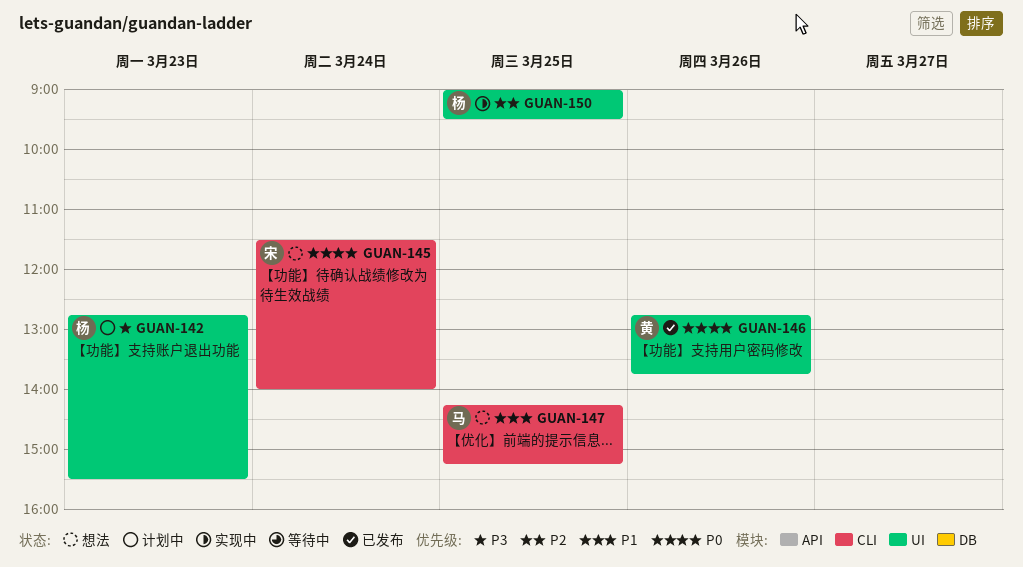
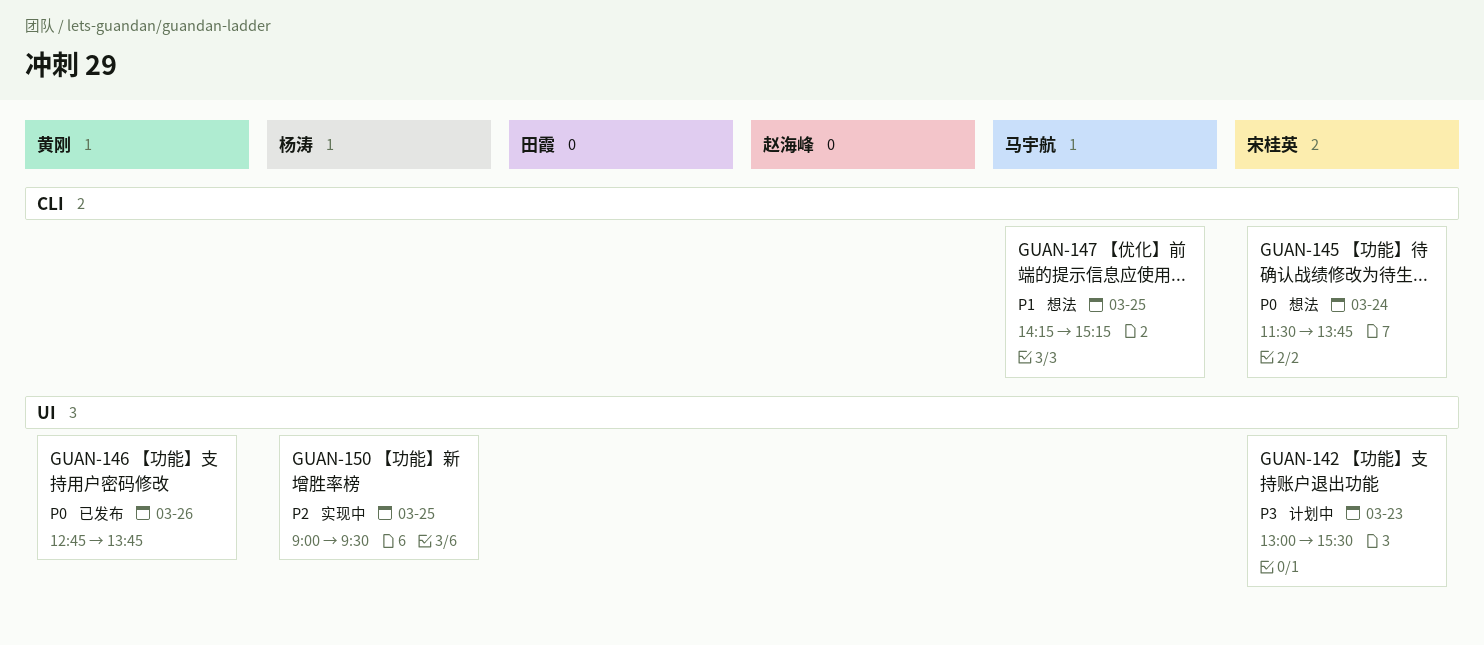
GUAN-142, owner: 杨涛 -> 宋桂英
GUAN-142, begins: 12:45 -> 13:00
GUAN-145, ends: 14:00 -> 13:45

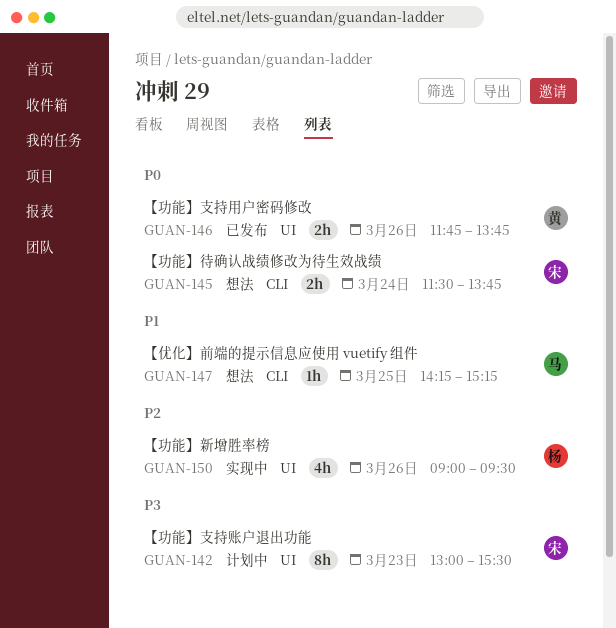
GUAN-146, begins: 12:45 -> 11:45
GUAN-150, day: Mar 25 -> Mar 26

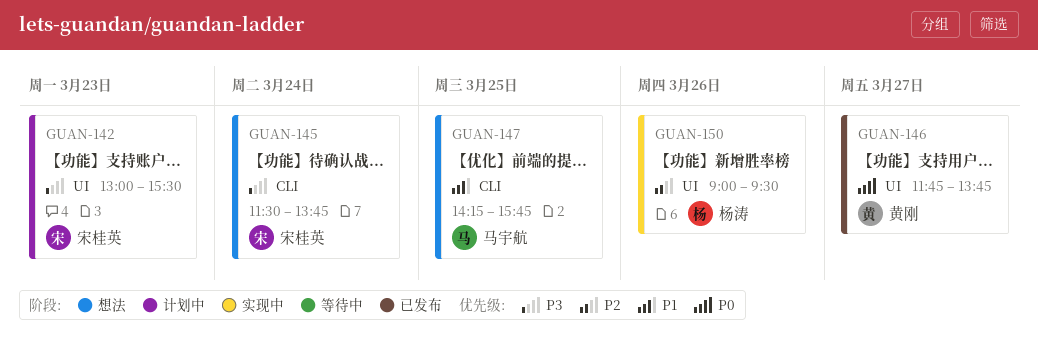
GUAN-145, priority: P0 -> P3
GUAN-146, day: Mar 26 -> Mar 27
GUAN-147, ends: 15:15 -> 15:45

